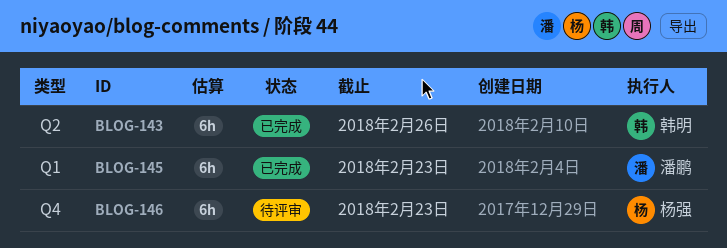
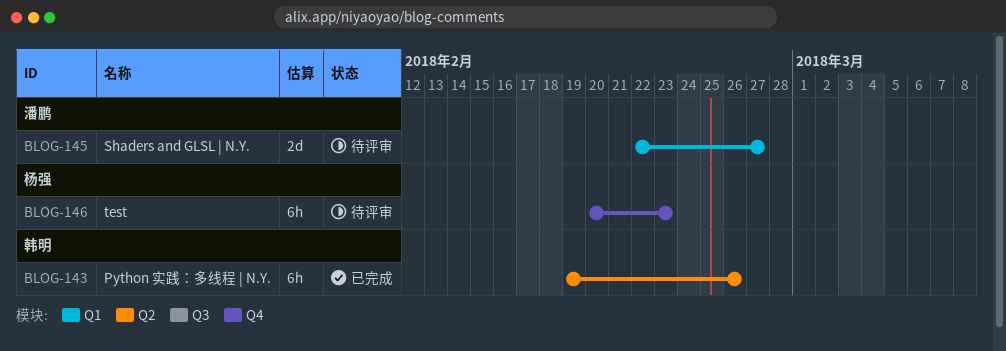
BLOG-145, status: 已完成 -> 待评审
BLOG-145, estimate: 6h -> 2d
BLOG-145, due: Feb 23 -> Feb 27

